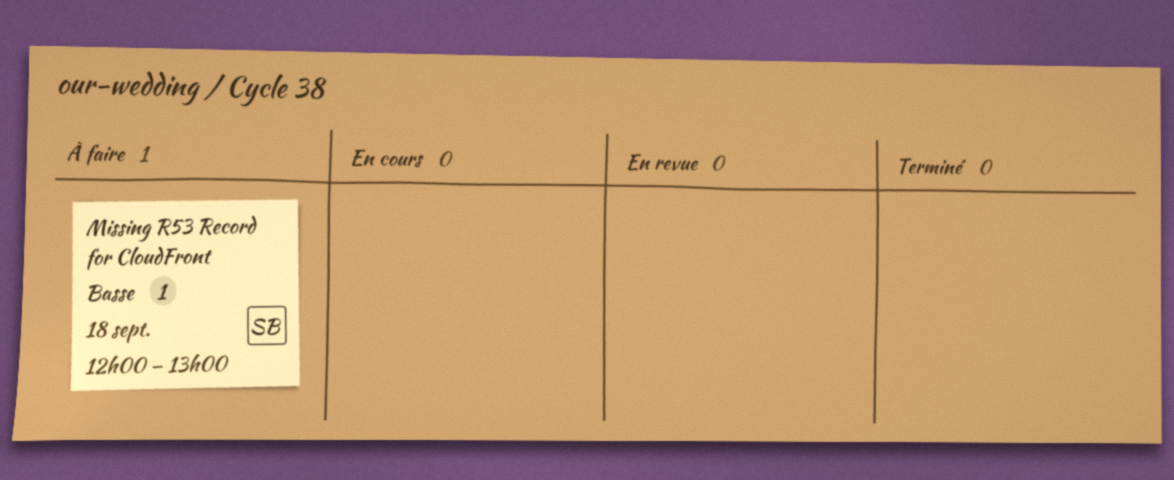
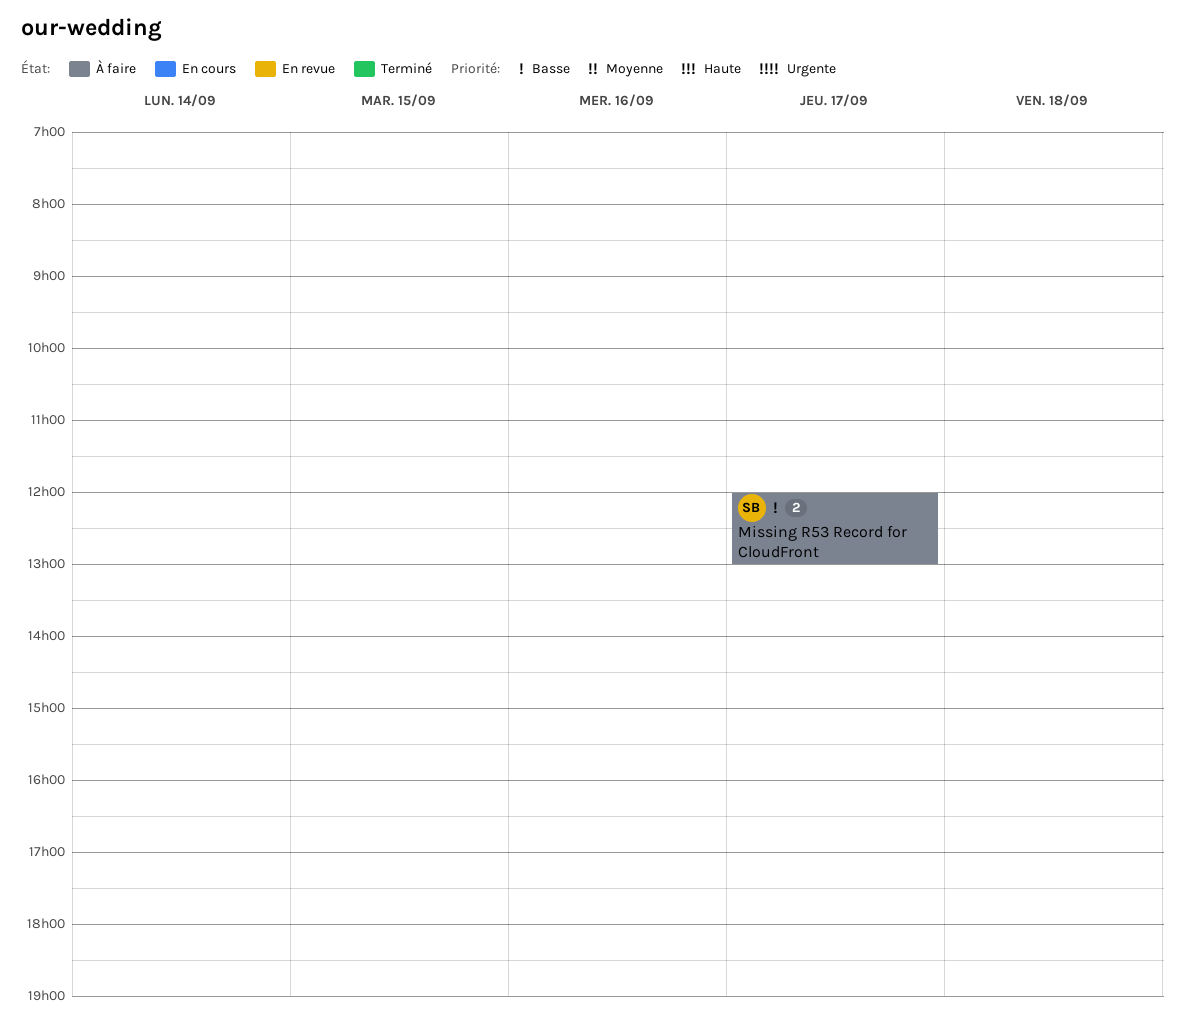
Missing R53 Record for CloudFront, estimate: 1 -> 2
Missing R53 Record for CloudFront, day: Sep 18 -> Sep 17

